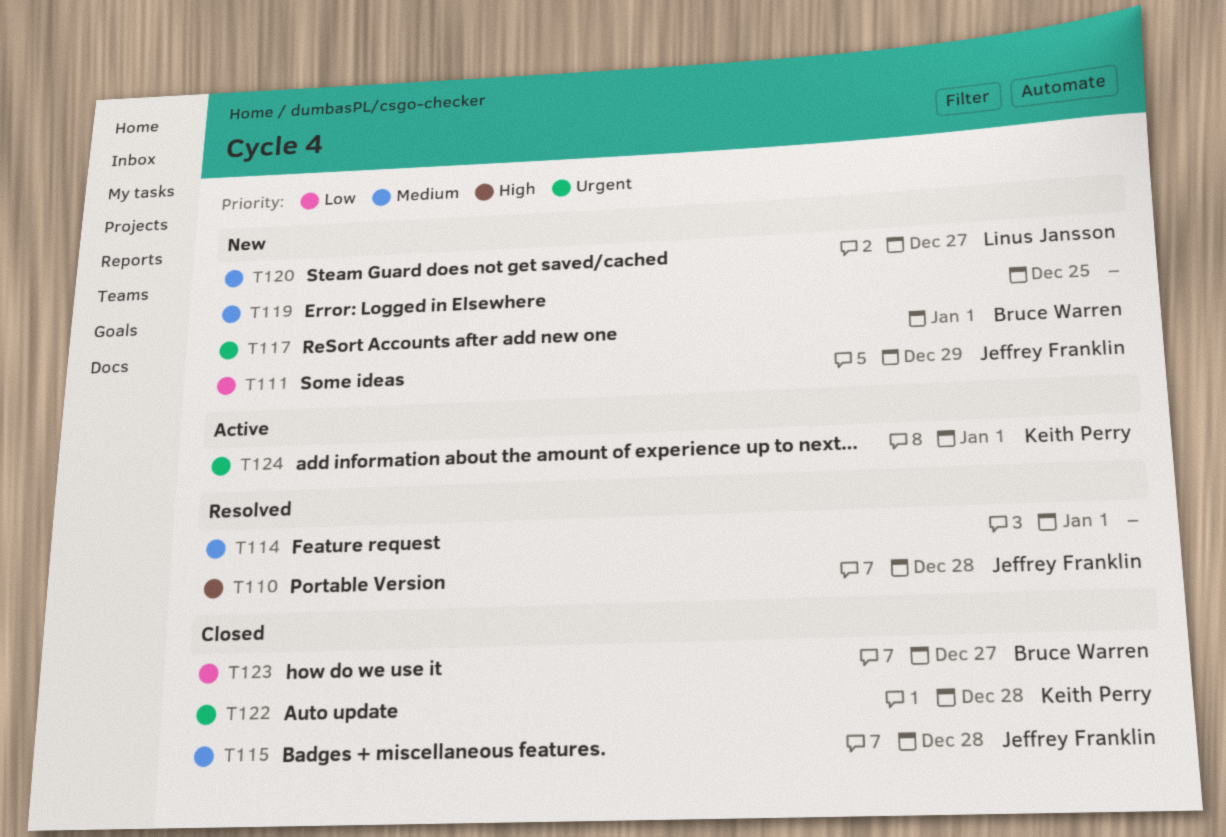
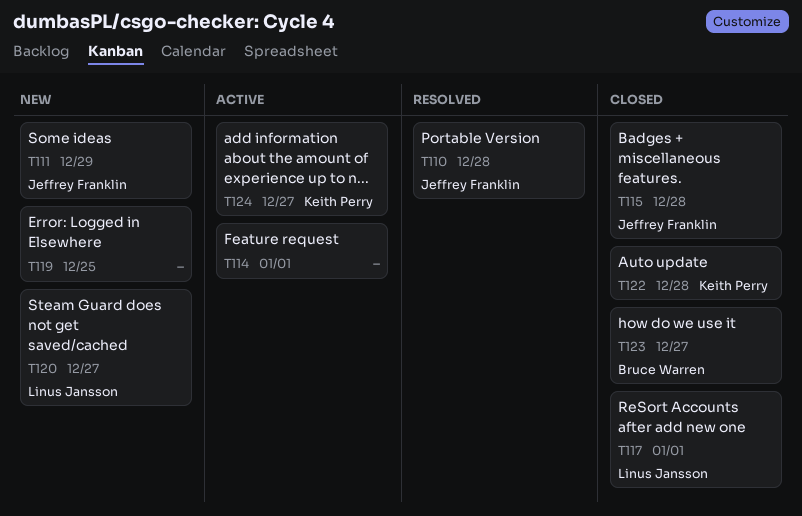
T114, status: Resolved -> Active
T117, status: New -> Closed
T117, owner: Bruce Warren -> Linus Jansson
T124, due: Jan 1 -> Dec 27

